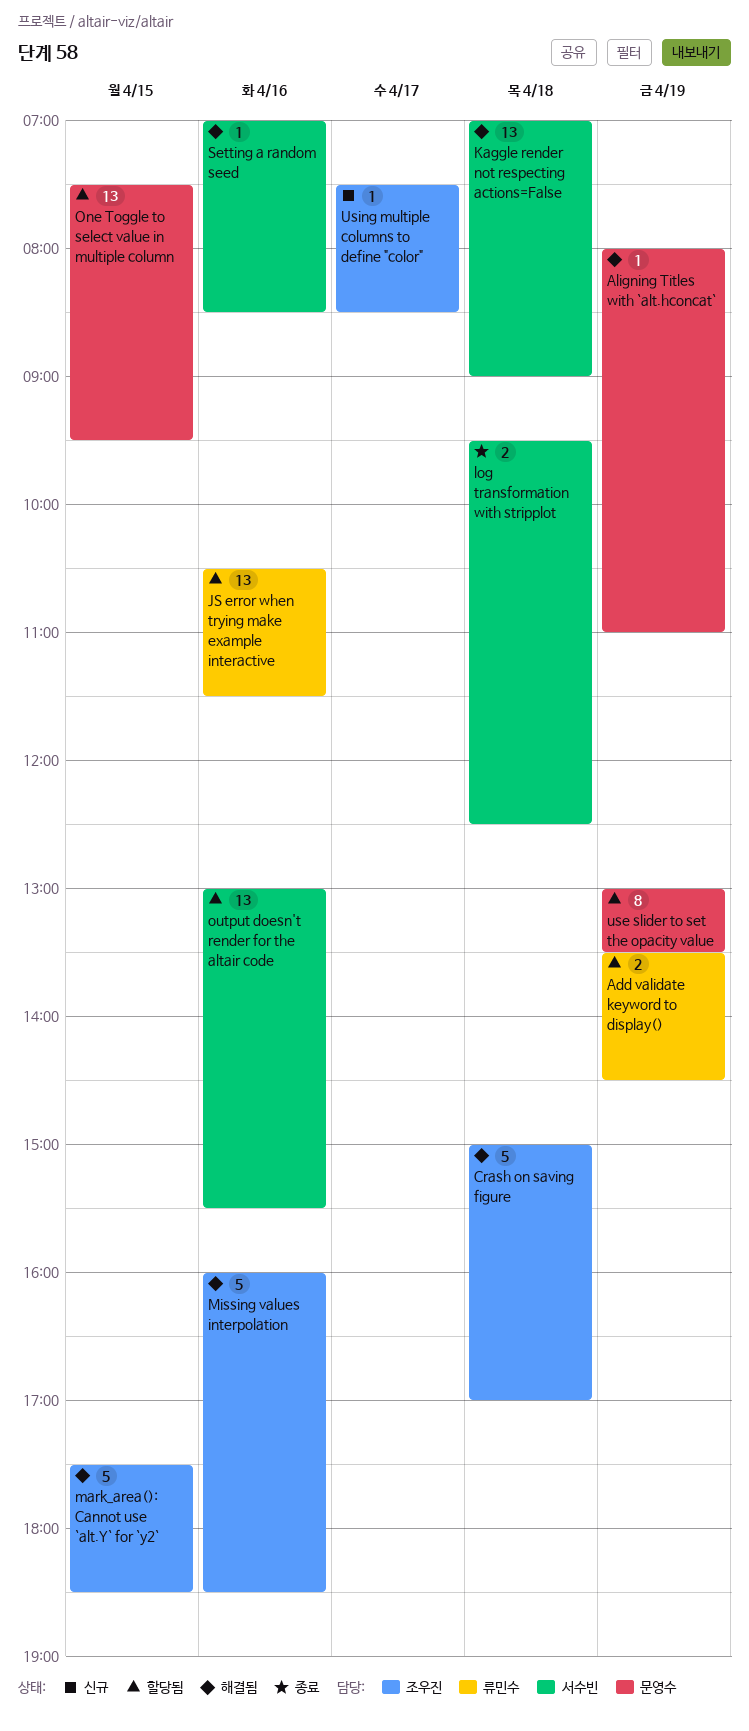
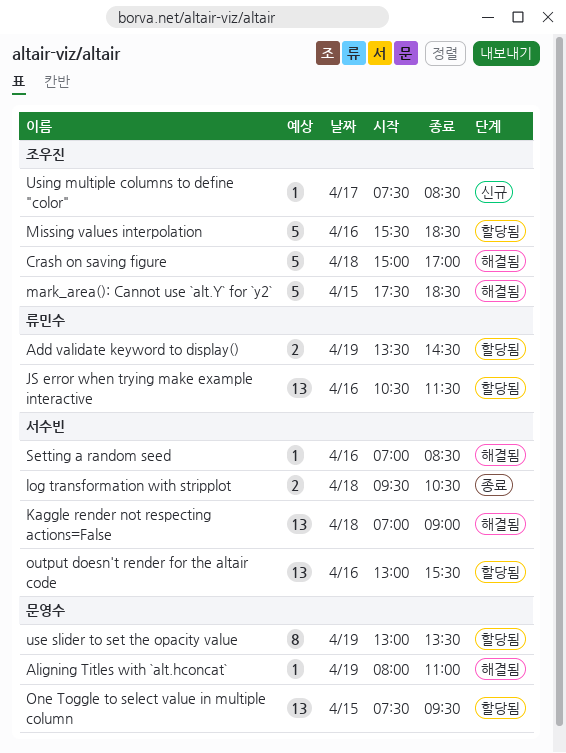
log transformation with stripplot, ends: 12:30 -> 10:30
Missing values interpolation, status: 해결됨 -> 할당됨
Missing values interpolation, begins: 16:00 -> 15:30

